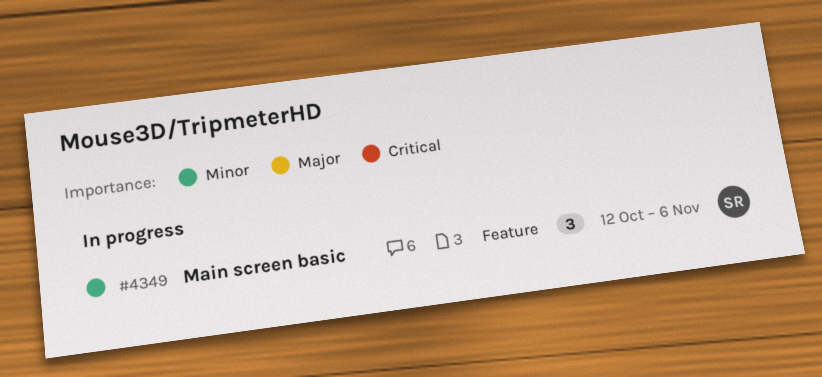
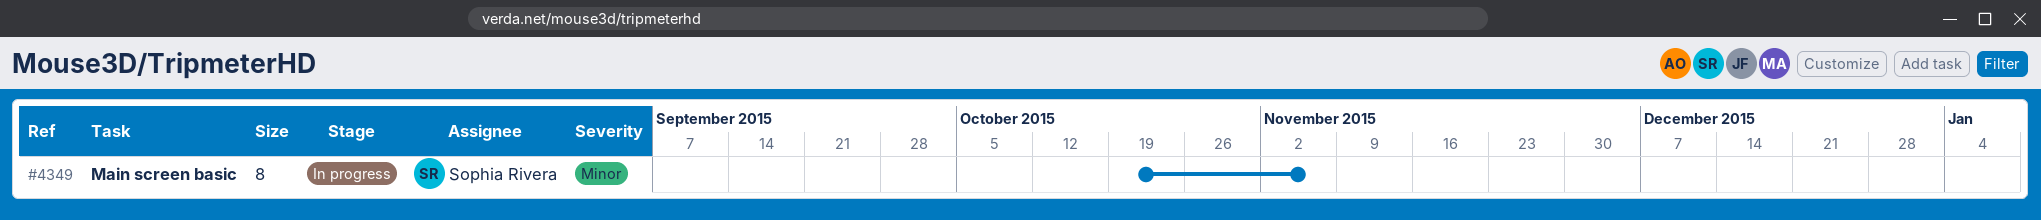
#4349, estimate: 3 -> 8
#4349, start: Oct 12 -> Oct 19

